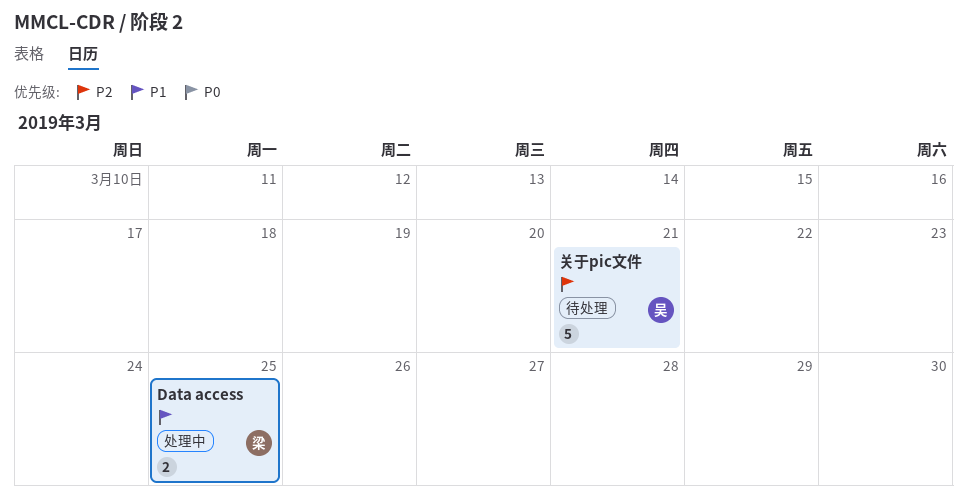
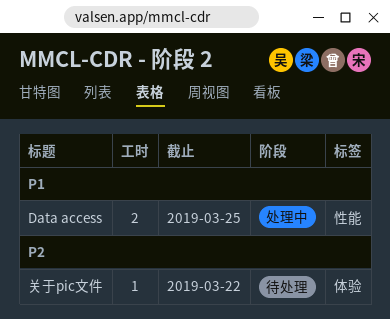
关于pic文件, estimate: 5 -> 1
关于pic文件, due: Mar 21 -> Mar 22

